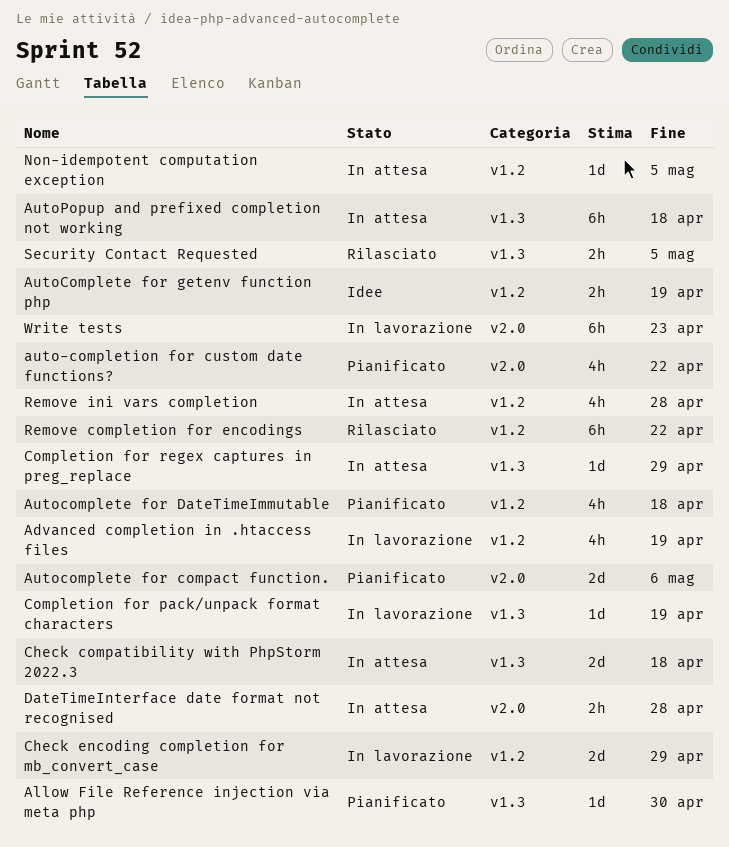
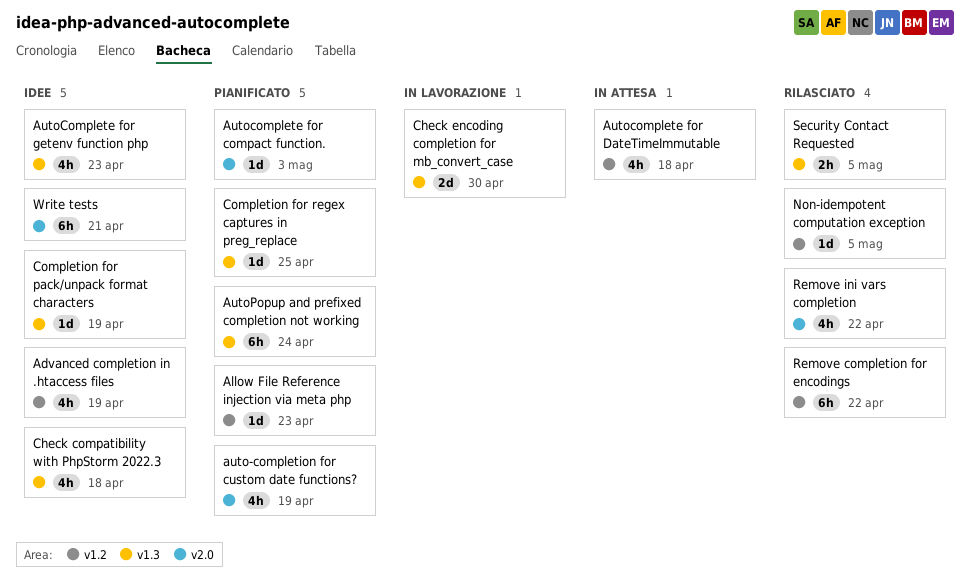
Advanced completion in .htaccess files, status: In lavorazione -> Idee
Allow File Reference injection via meta php, label: v1.3 -> v1.2
Allow File Reference injection via meta php, due: Apr 30 -> Apr 23
auto-completion for custom date functions?, due: Apr 22 -> Apr 19
Autocomplete for compact function., estimate: 2d -> 1d
Autocomplete for compact function., due: May 6 -> May 3
Autocomplete for DateTimeImmutable, status: Pianificato -> In attesa
AutoComplete for getenv function php, label: v1.2 -> v1.3
AutoComplete for getenv function php, estimate: 2h -> 4h
AutoComplete for getenv function php, due: Apr 19 -> Apr 23
AutoPopup and prefixed completion not working, status: In attesa -> Pianificato
AutoPopup and prefixed completion not working, due: Apr 18 -> Apr 24
Check compatibility with PhpStorm 2022.3, status: In attesa -> Idee
Check compatibility with PhpStorm 2022.3, estimate: 2d -> 4h
Check encoding completion for mb_convert_case, label: v1.2 -> v1.3
Check encoding completion for mb_convert_case, due: Apr 29 -> Apr 30
Completion for pack/unpack format characters, status: In lavorazione -> Idee
Completion for regex captures in preg_replace, status: In attesa -> Pianificato
Completion for regex captures in preg_replace, due: Apr 29 -> Apr 25
DateTimeInterface date format not recognised: present -> none
Non-idempotent computation exception, status: In attesa -> Rilasciato
Remove ini vars completion, status: In attesa -> Rilasciato
Remove ini vars completion, label: v1.2 -> v2.0
Remove ini vars completion, due: Apr 28 -> Apr 22
Write tests, status: In lavorazione -> Idee
Write tests, due: Apr 23 -> Apr 21

